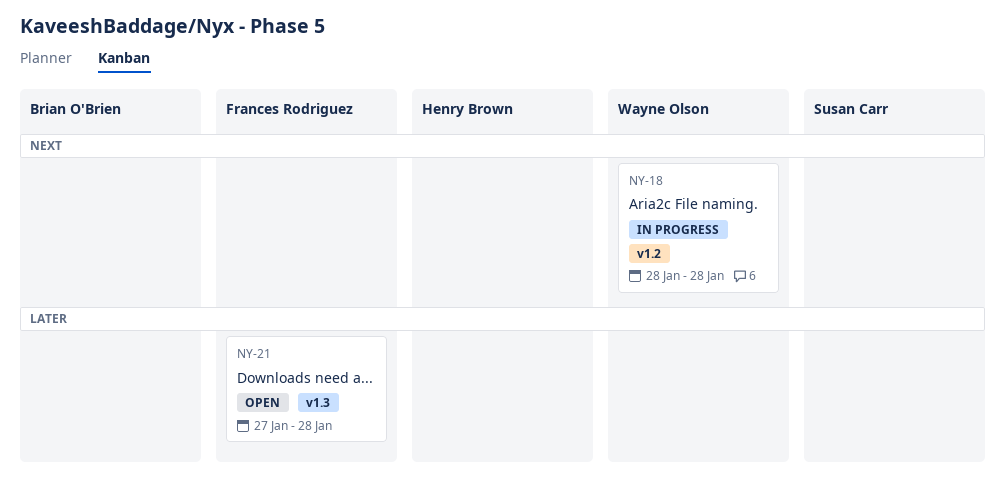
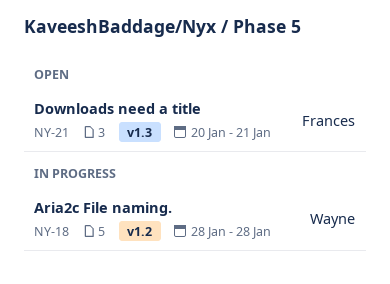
NY-21, start: Jan 27 -> Jan 20
NY-21, due: Jan 28 -> Jan 21

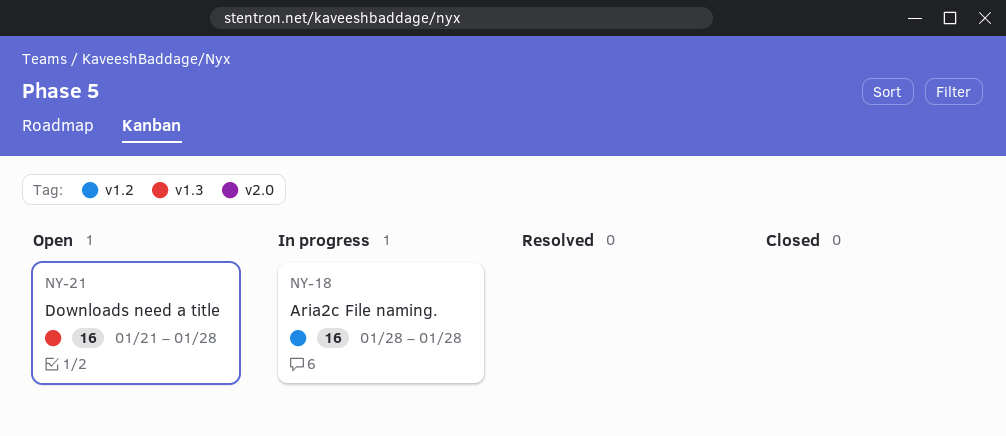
NY-21, start: Jan 20 -> Jan 21
NY-21, due: Jan 21 -> Jan 28

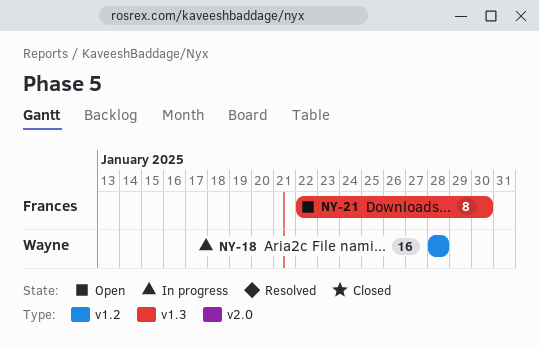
NY-21, estimate: 16 -> 8
NY-21, start: Jan 21 -> Jan 22
NY-21, due: Jan 28 -> Jan 30

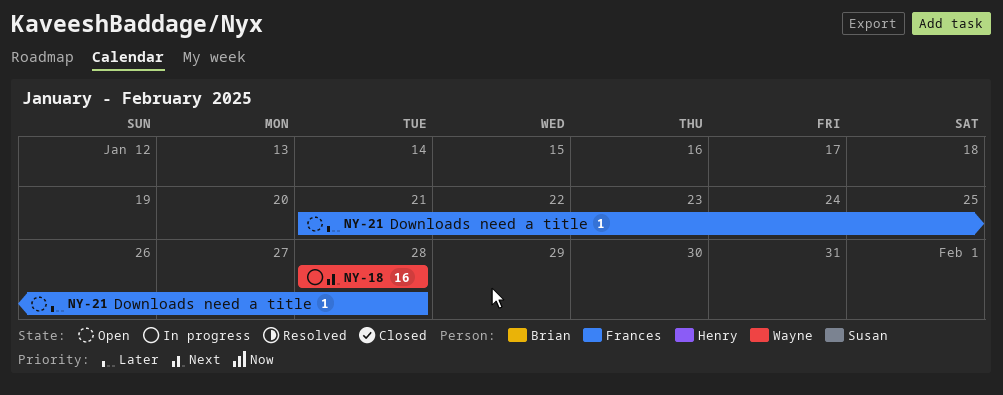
NY-21, estimate: 8 -> 1
NY-21, start: Jan 22 -> Jan 21
NY-21, due: Jan 30 -> Jan 28

